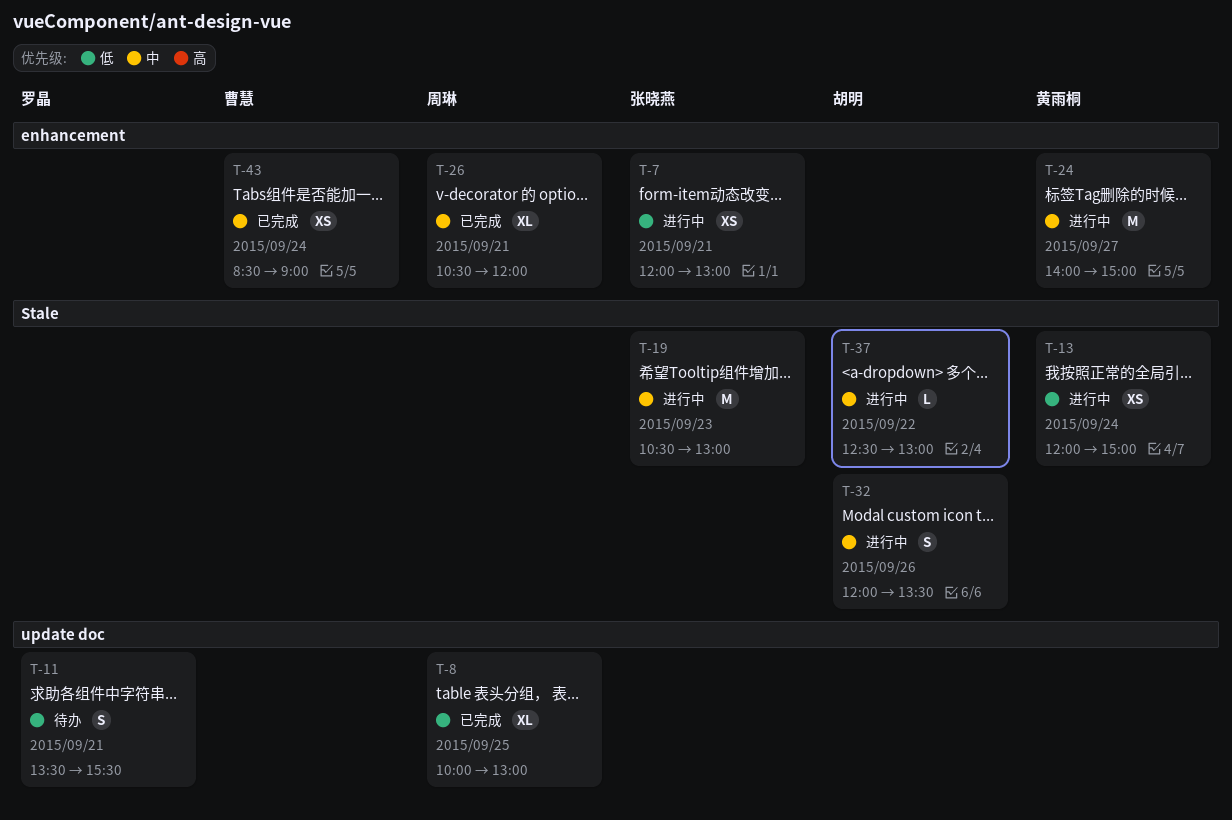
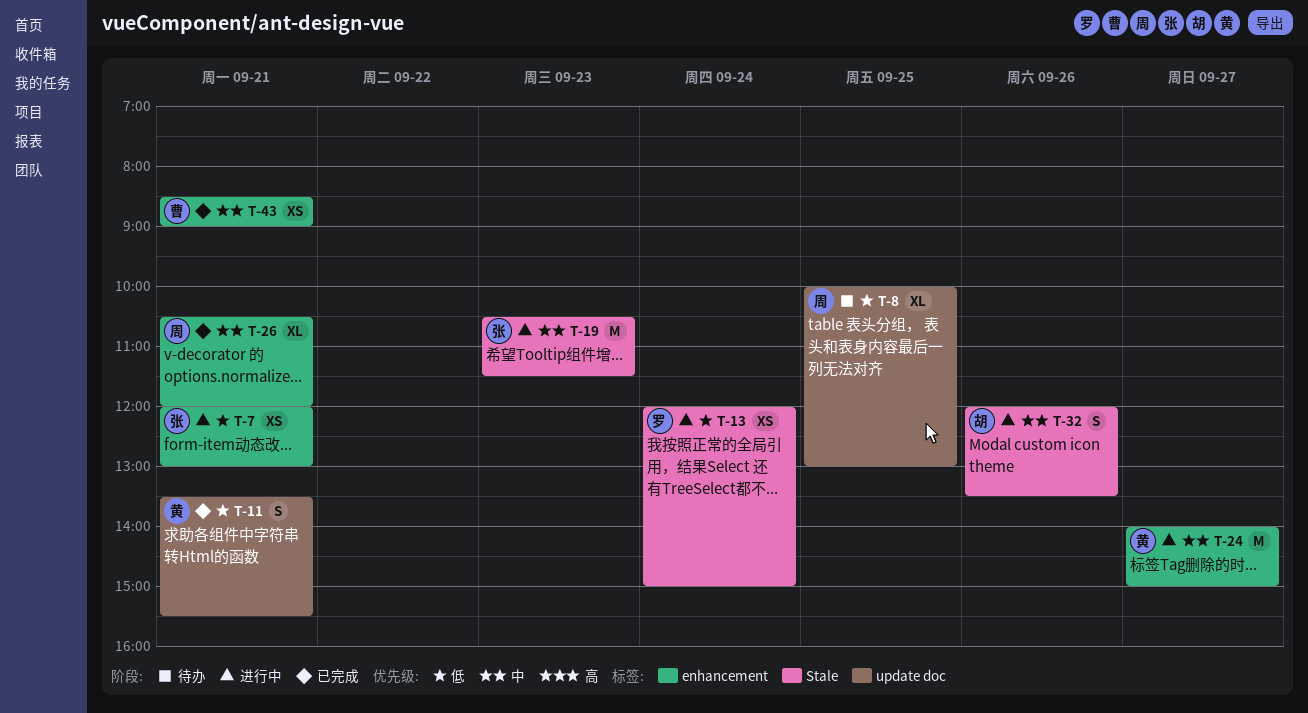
T-8, status: 已完成 -> 待办
T-11, status: 待办 -> 已完成
T-11, owner: 罗晶 -> 黄雨桐
T-13, owner: 黄雨桐 -> 罗晶
T-19, ends: 13:00 -> 11:30
T-37: present -> none
T-43, day: Sep 24 -> Sep 21

